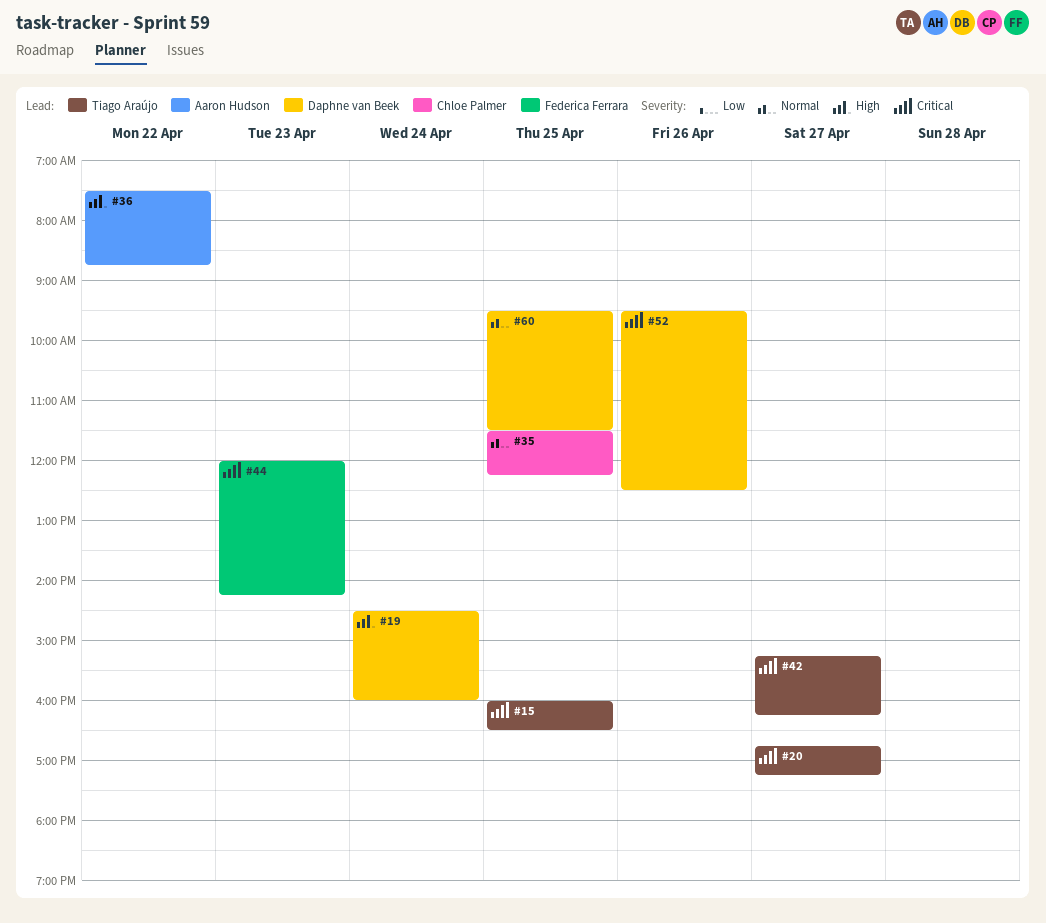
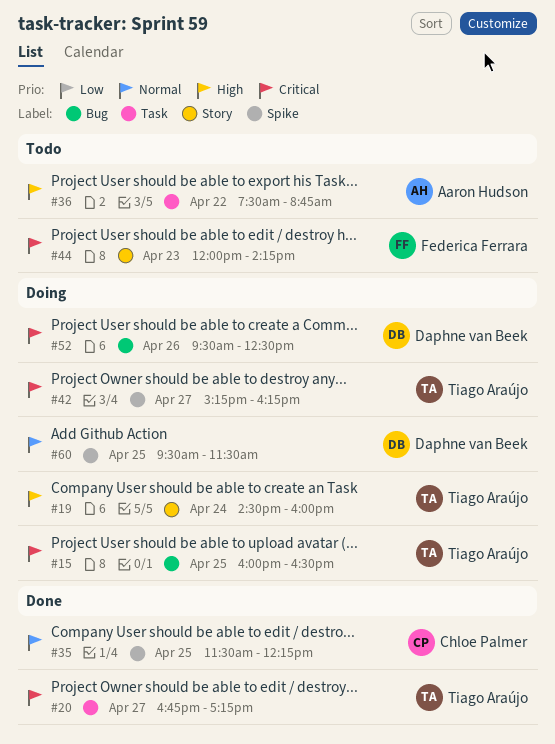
#19, owner: Daphne van Beek -> Tiago Araújo

